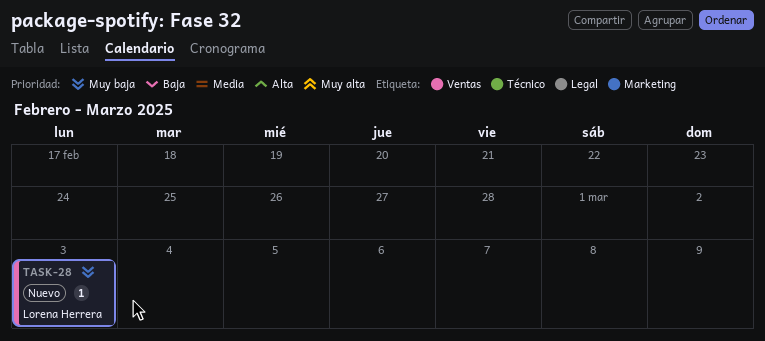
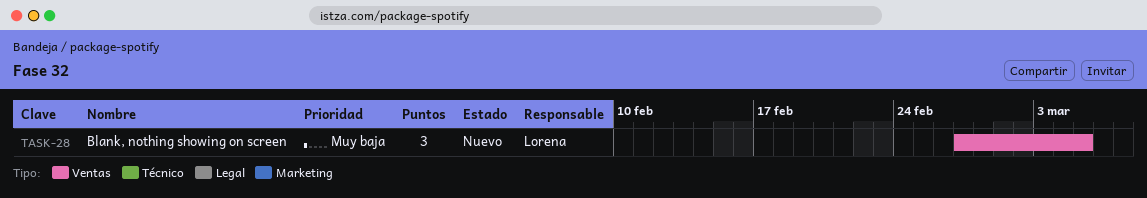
TASK-28, estimate: 1 -> 3
TASK-28, due: Mar 3 -> Mar 5

